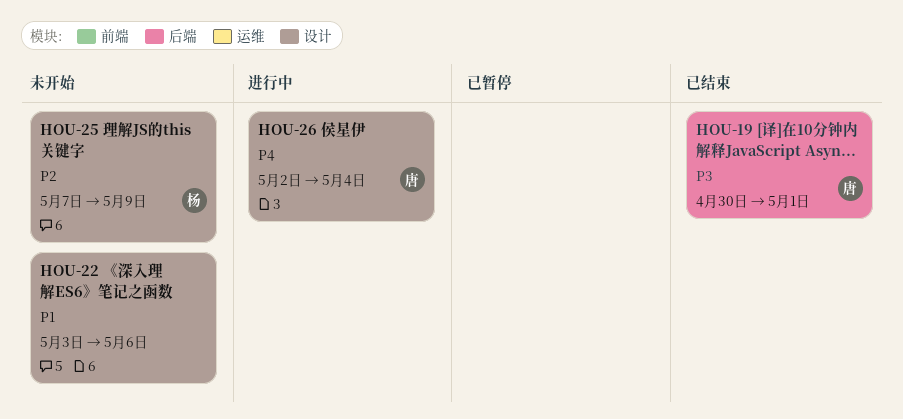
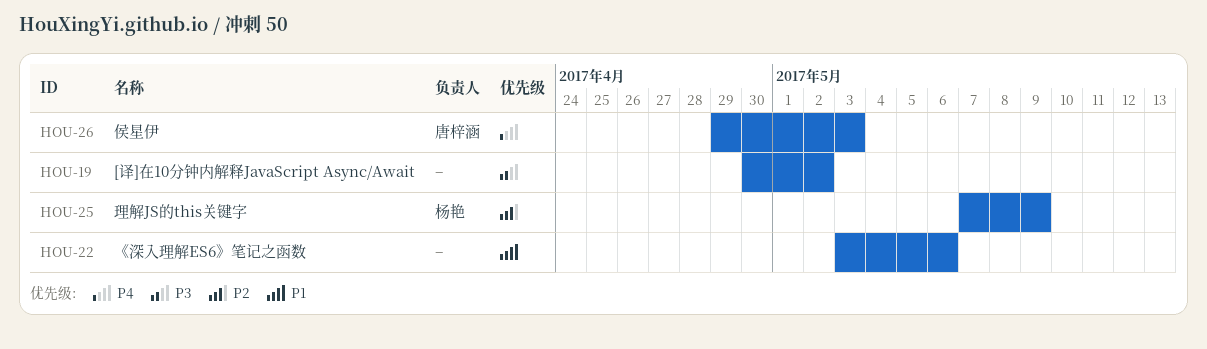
HOU-19, owner: 唐梓涵 -> none
HOU-19, due: May 1 -> May 2
HOU-26, start: May 2 -> Apr 29
HOU-26, due: May 4 -> May 3

